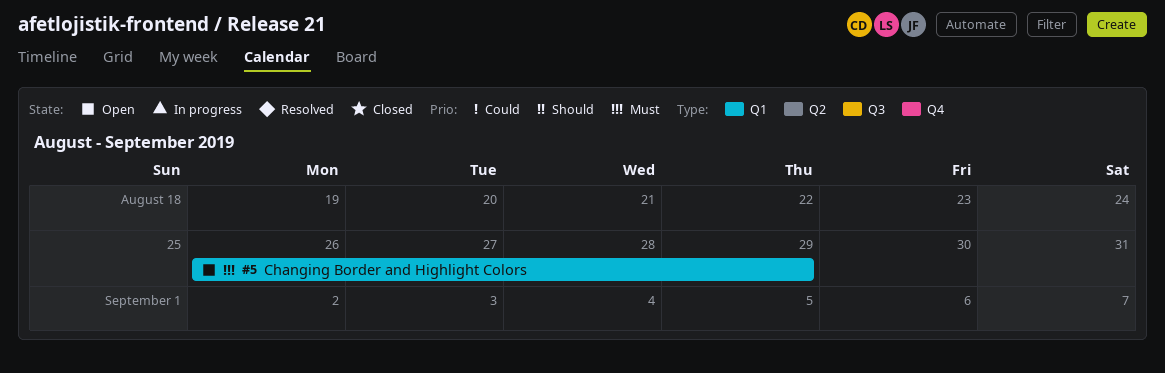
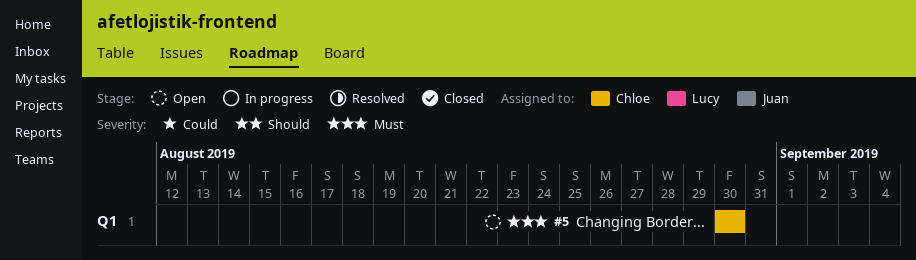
#5, start: Aug 26 -> Aug 30
#5, due: Aug 29 -> Aug 30

